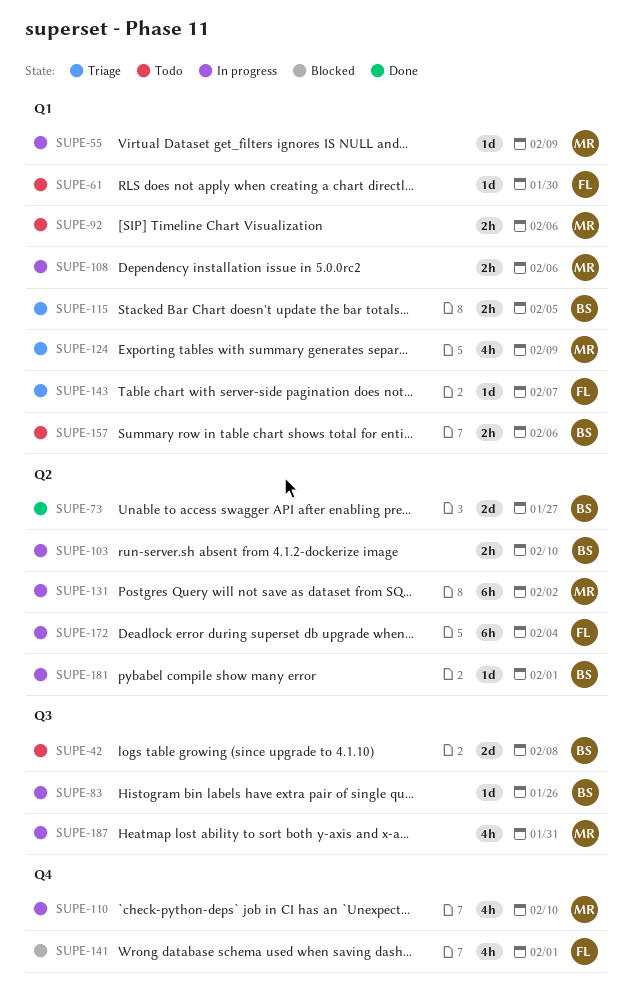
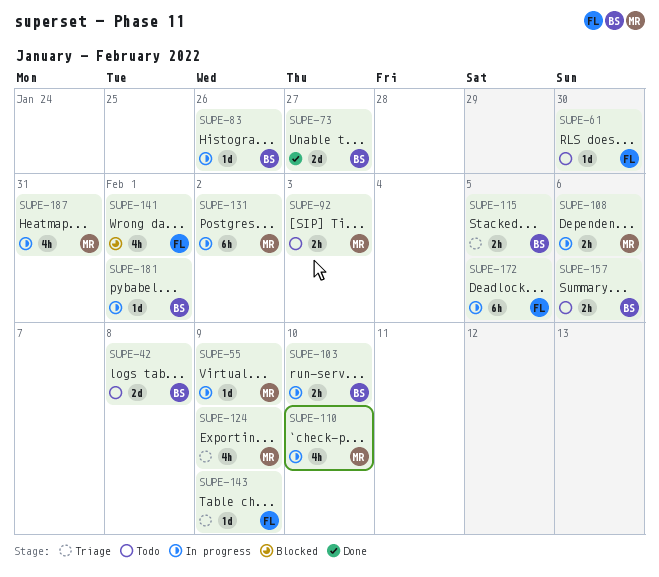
SUPE-92, due: Feb 6 -> Feb 3
SUPE-143, due: Feb 7 -> Feb 9
SUPE-172, due: Feb 4 -> Feb 5

